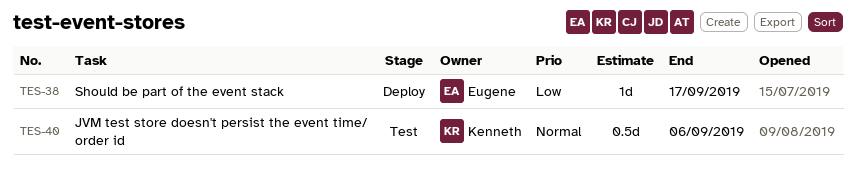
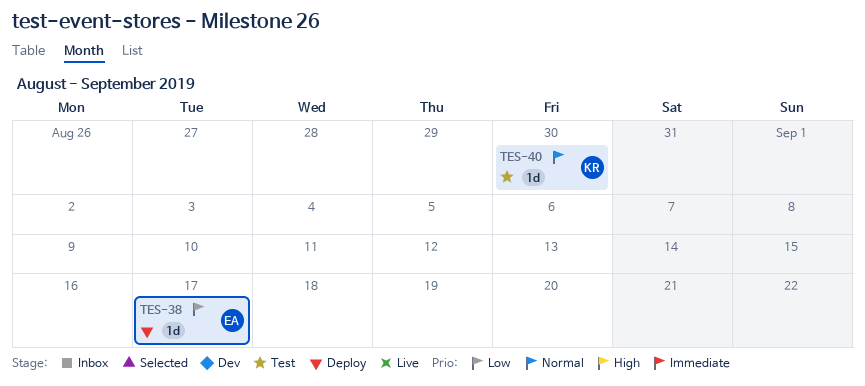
TES-40, estimate: 0.5d -> 1d
TES-40, due: Sep 6 -> Aug 30

